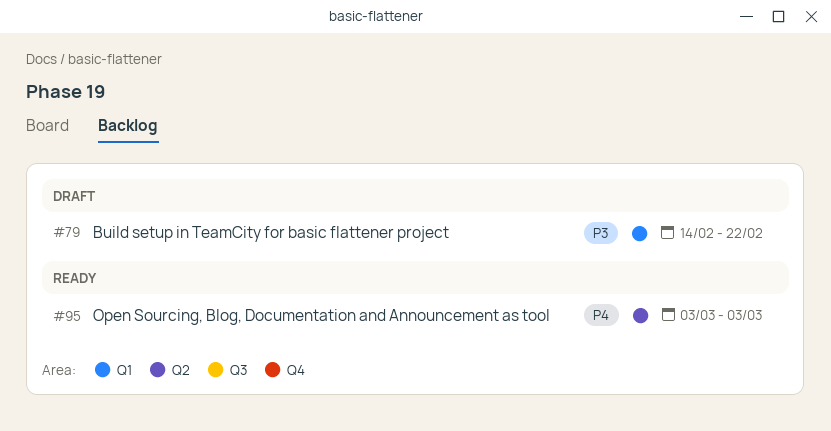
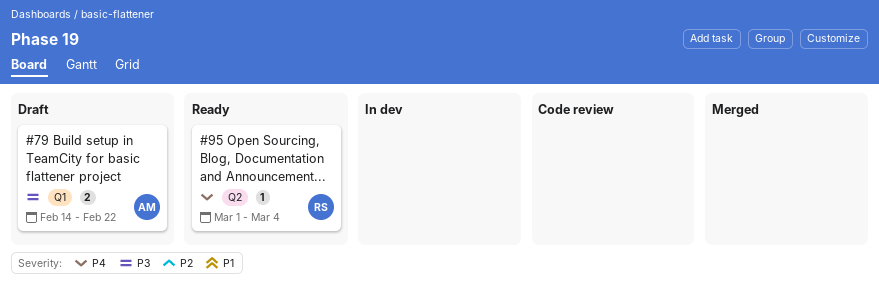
#95, start: Mar 3 -> Mar 1
#95, due: Mar 3 -> Mar 4

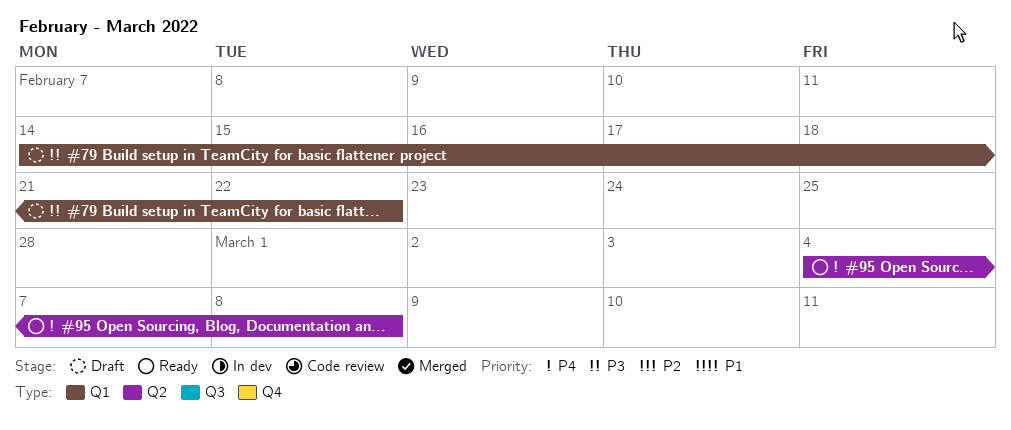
#95, start: Mar 1 -> Mar 4
#95, due: Mar 4 -> Mar 8

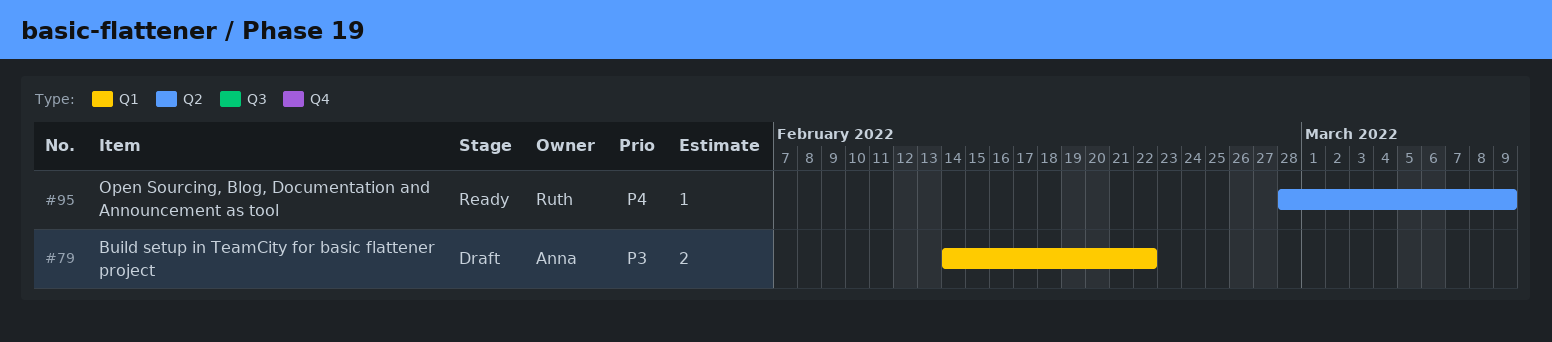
#95, start: Mar 4 -> Feb 28
#95, due: Mar 8 -> Mar 9

